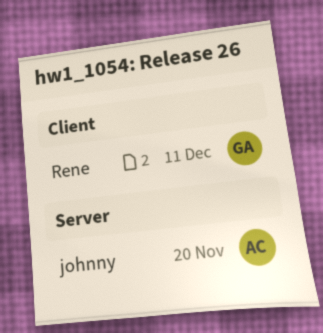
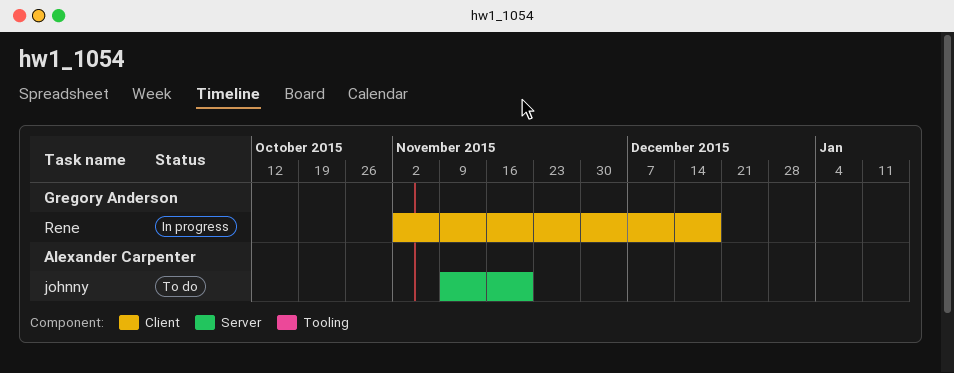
Rene, due: Dec 11 -> Dec 18

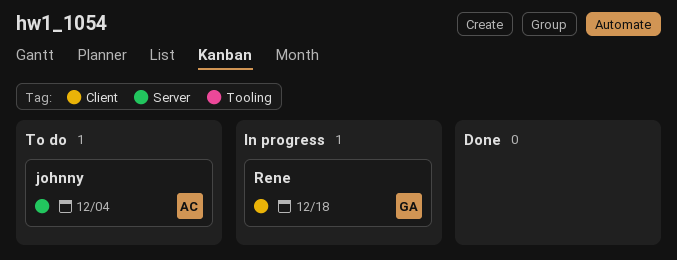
johnny, due: Nov 20 -> Dec 4

